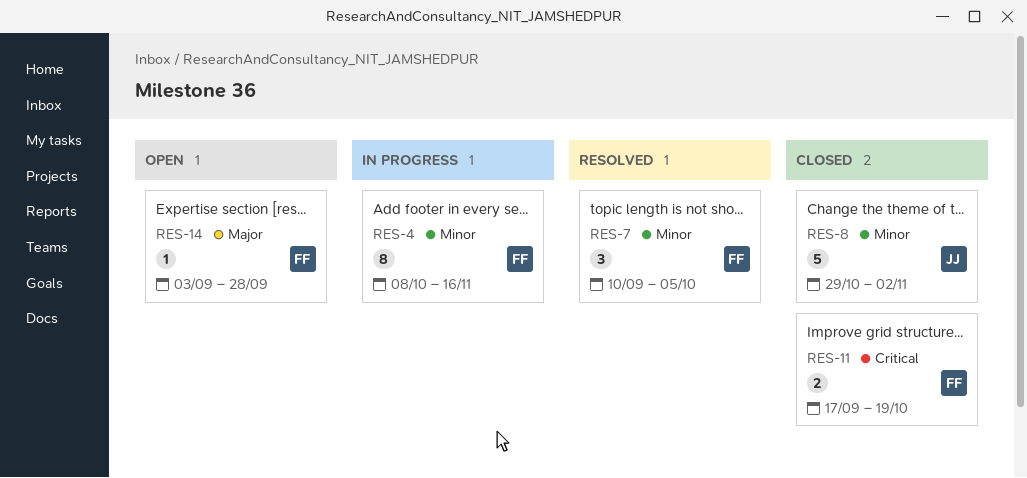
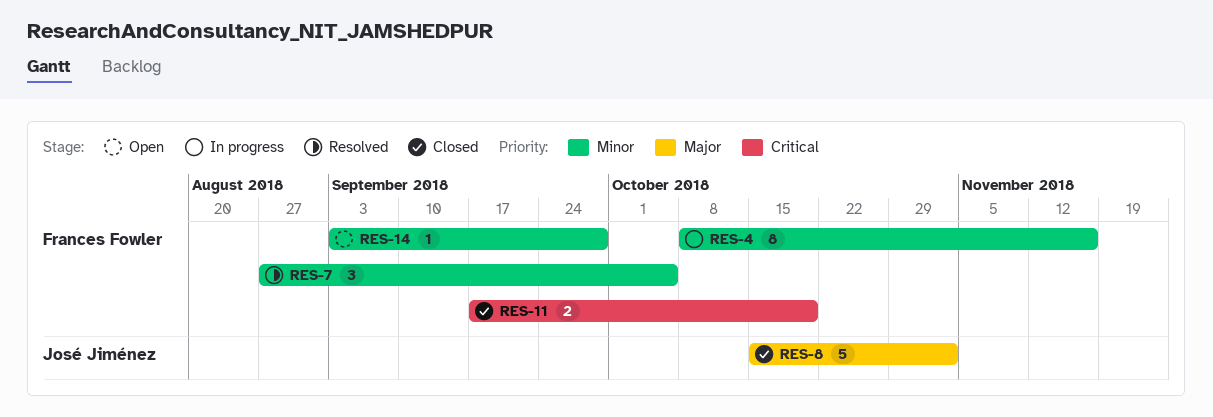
RES-7, start: Sep 10 -> Aug 27
RES-8, priority: Minor -> Major
RES-8, start: Oct 29 -> Oct 15
RES-14, priority: Major -> Minor

